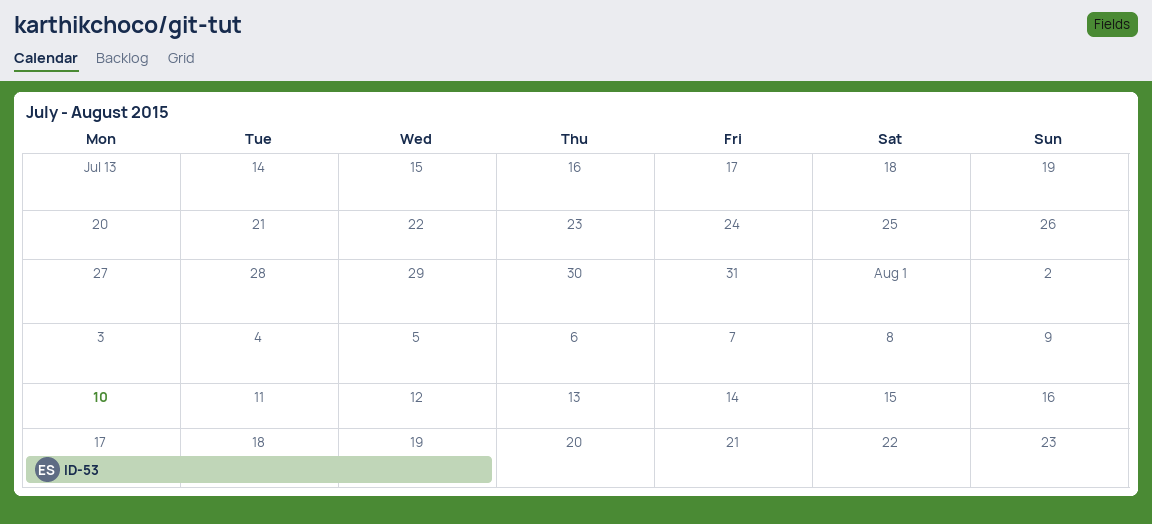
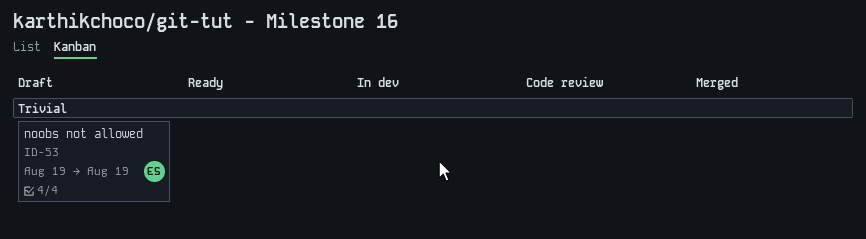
ID-53, start: Aug 17 -> Aug 19

